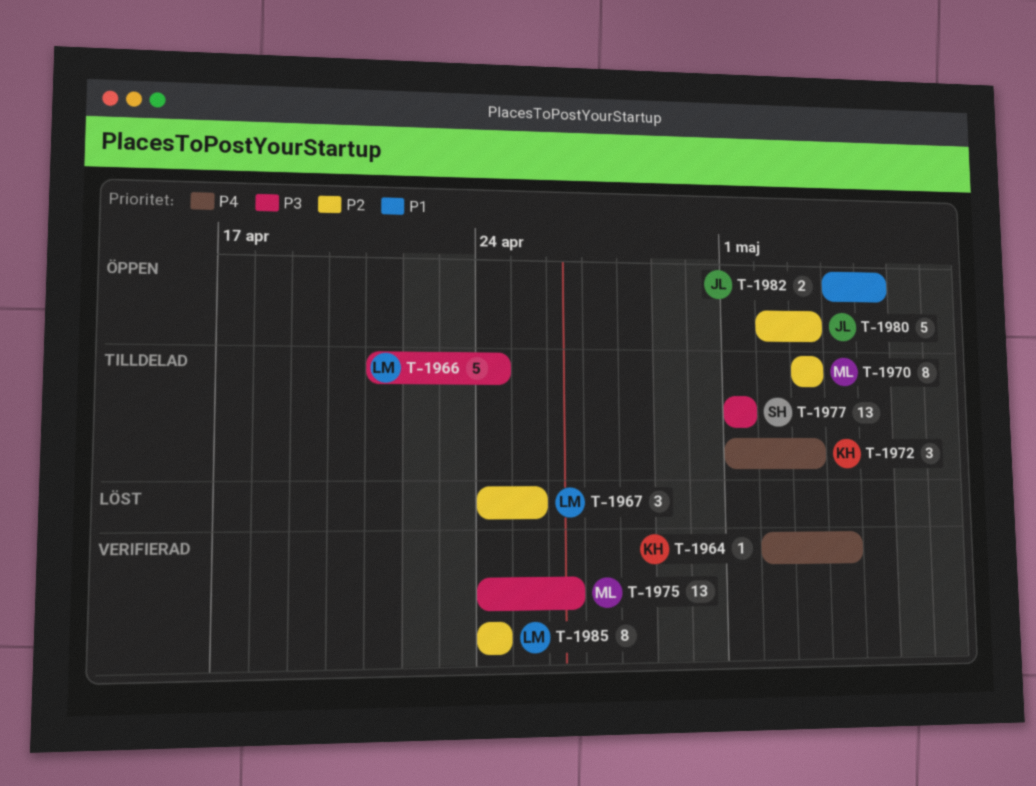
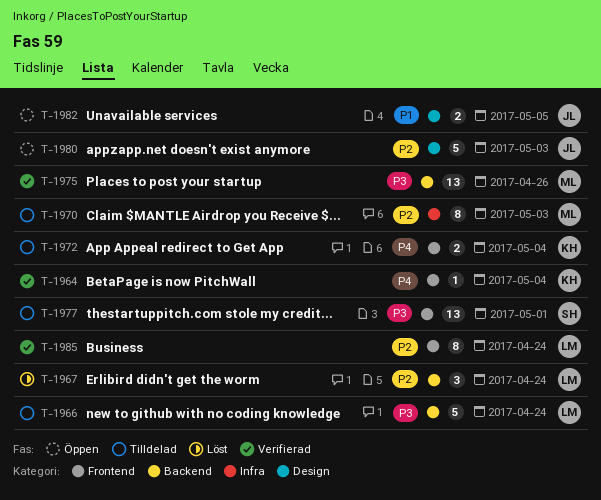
T-1967, due: Apr 25 -> Apr 24
T-1972, estimate: 3 -> 2
T-1972, due: May 3 -> May 4

